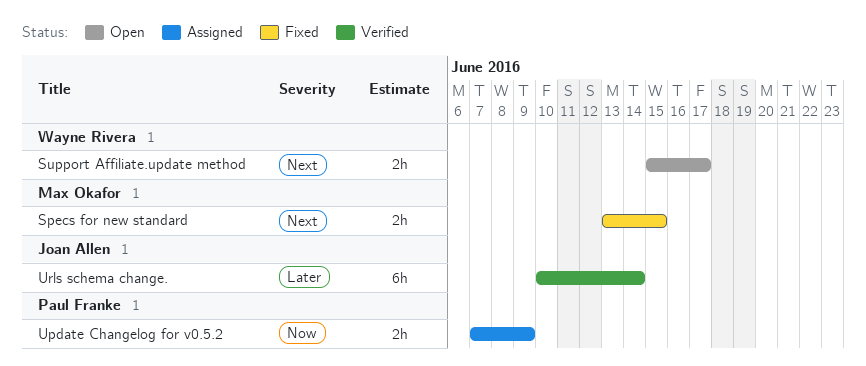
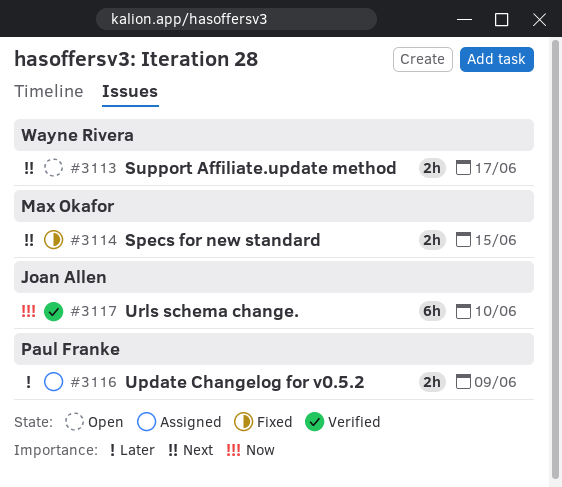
Update Changelog for v0.5.2, priority: Now -> Later
Urls schema change., priority: Later -> Now
Urls schema change., due: Jun 14 -> Jun 10

